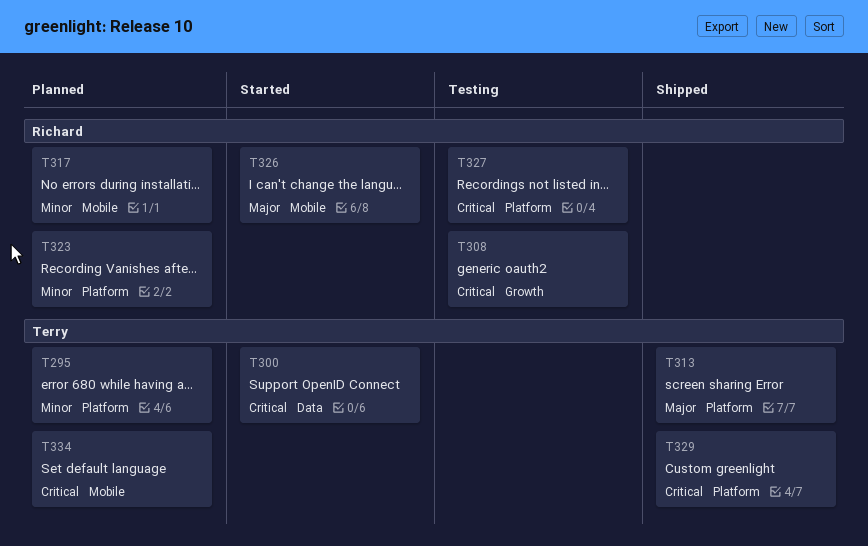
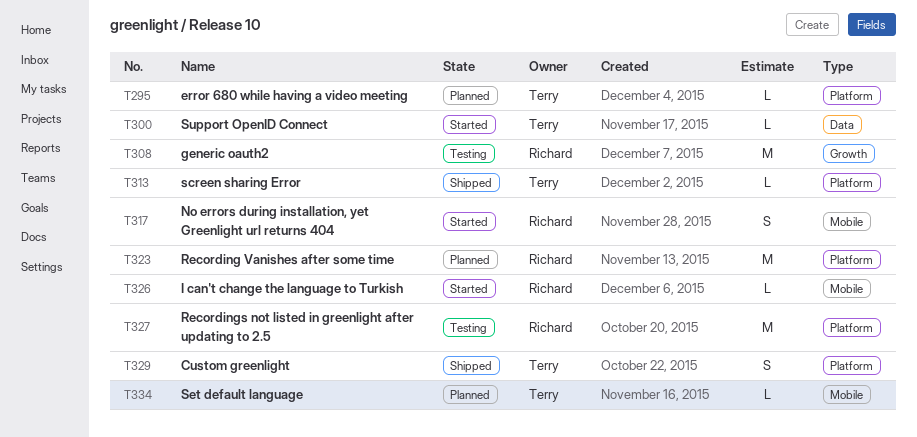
T317, status: Planned -> Started

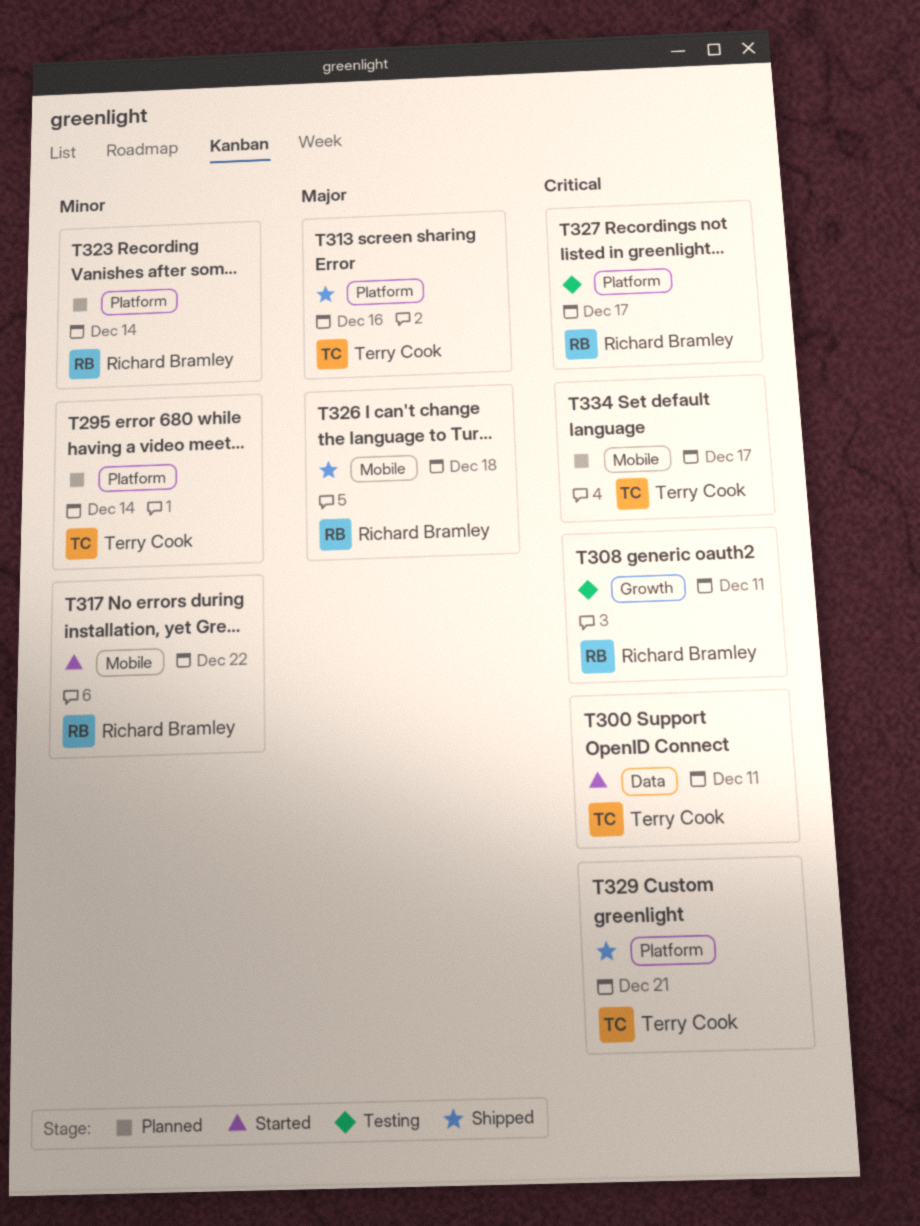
T326, status: Started -> Shipped

